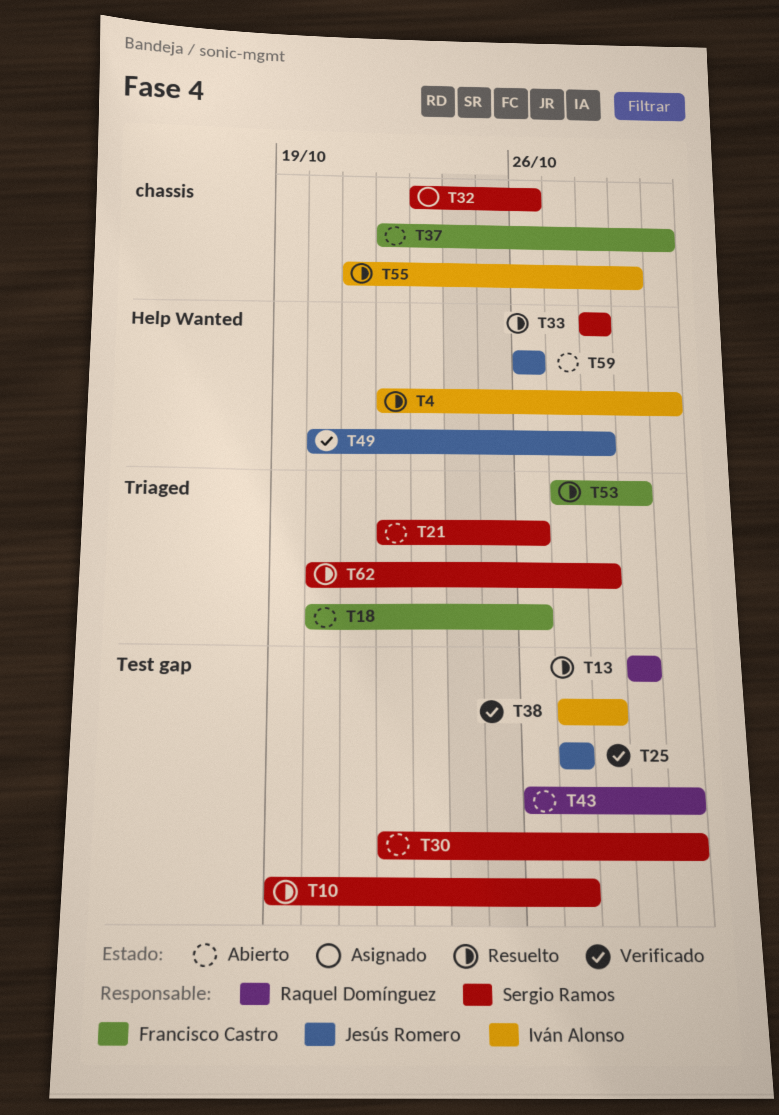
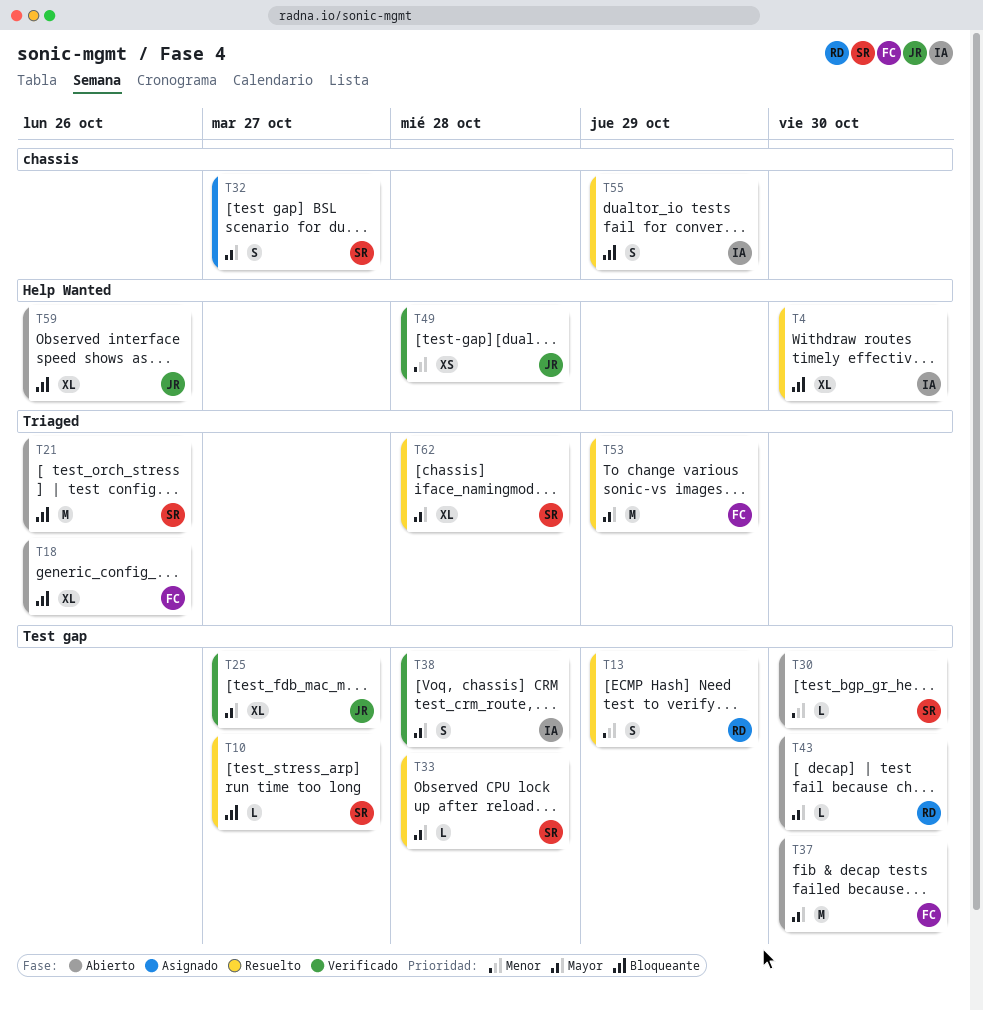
T32, due: Oct 26 -> Oct 27
T33, label: Help Wanted -> Test gap
T37, label: chassis -> Test gap

